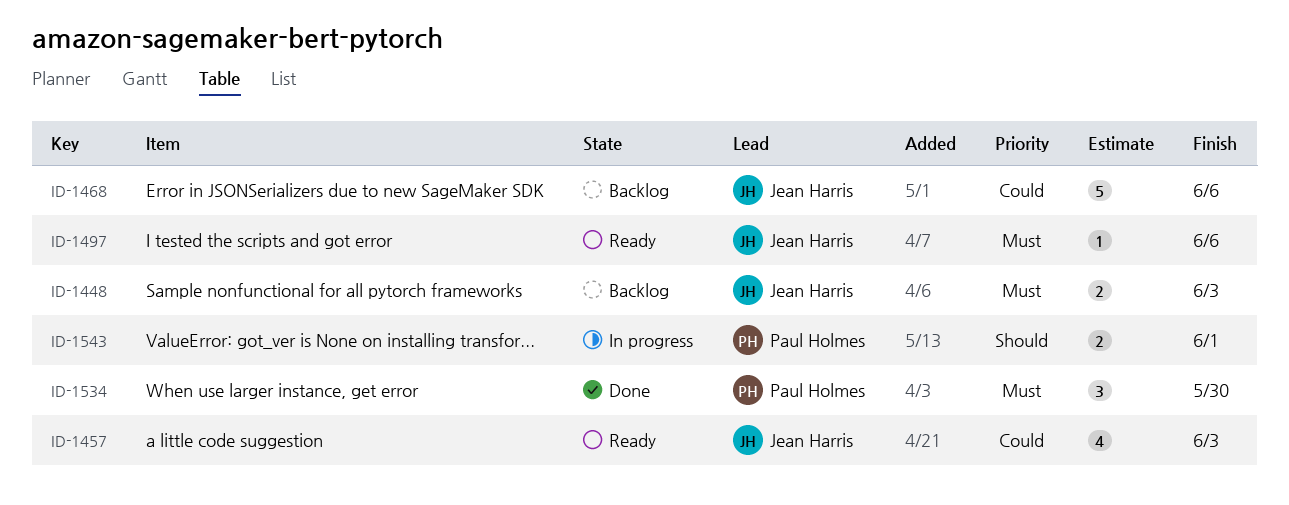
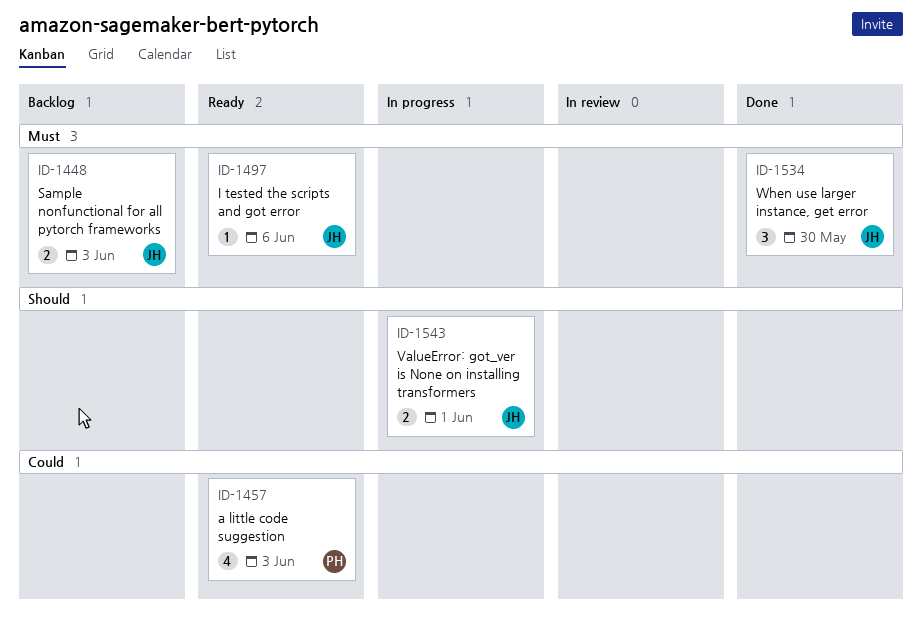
ID-1457, owner: Jean Harris -> Paul Holmes
ID-1468: present -> none
ID-1534, owner: Paul Holmes -> Jean Harris
ID-1543, owner: Paul Holmes -> Jean Harris

